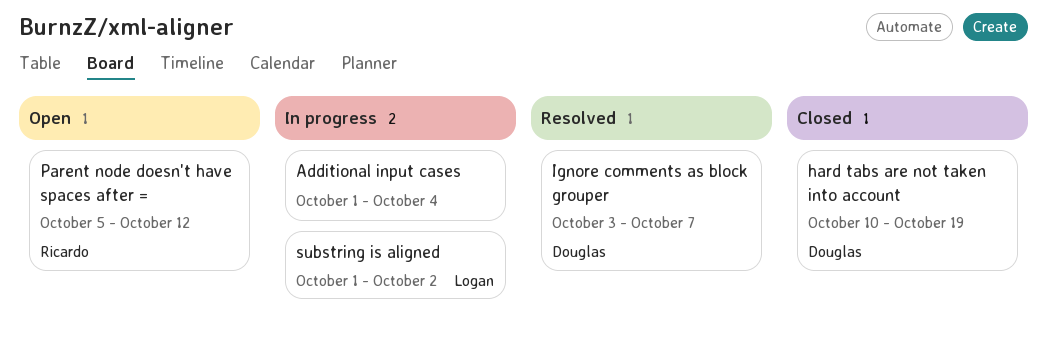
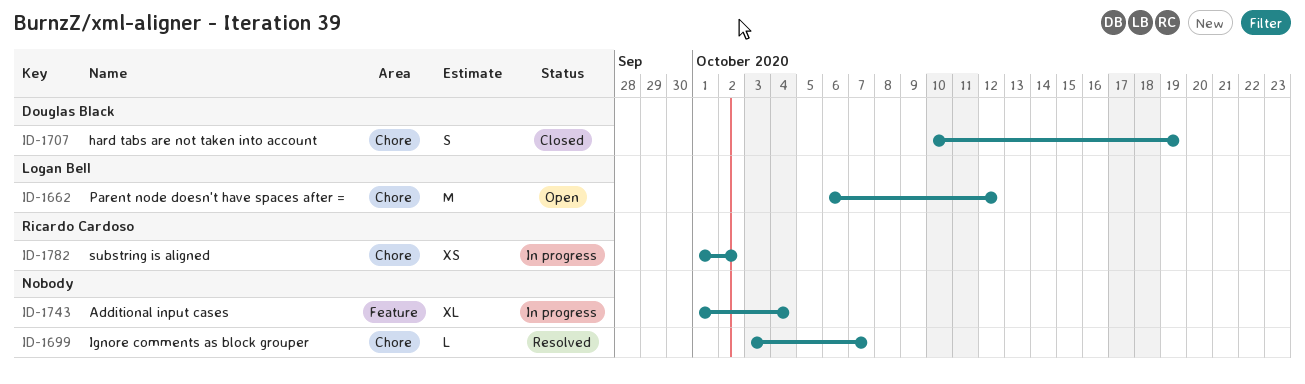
Ignore comments as block grouper, owner: Douglas Black -> none
Parent node doesn't have spaces after =, owner: Ricardo Cardoso -> Logan Bell
Parent node doesn't have spaces after =, start: Oct 5 -> Oct 6
substring is aligned, owner: Logan Bell -> Ricardo Cardoso

